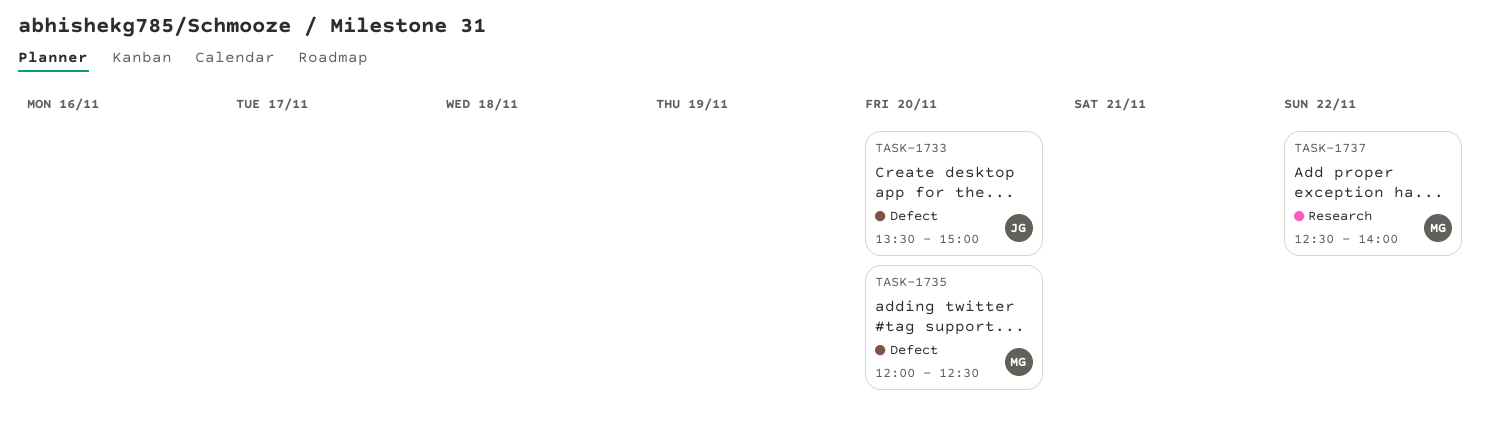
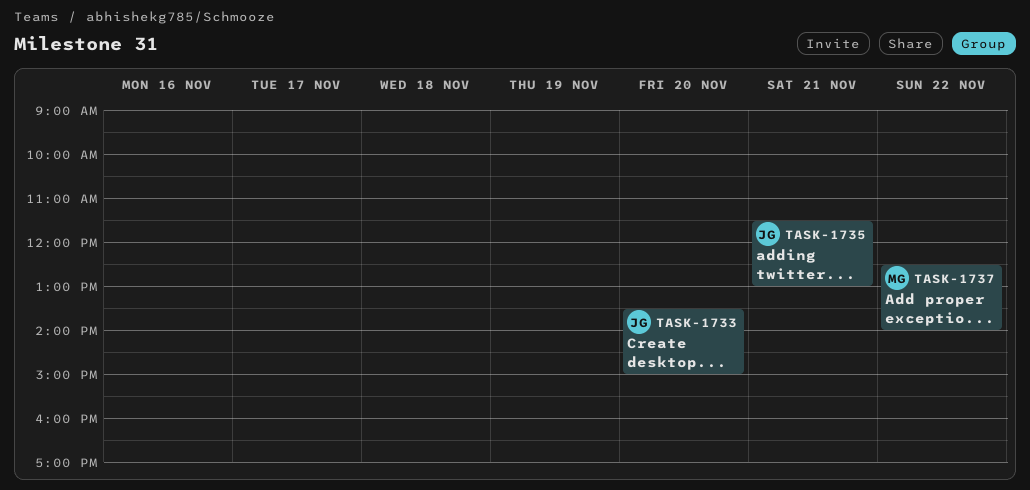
TASK-1735, owner: MG -> JG
TASK-1735, day: Nov 20 -> Nov 21
TASK-1735, begins: 12:00 -> 11:30
TASK-1735, ends: 12:30 -> 13:00

